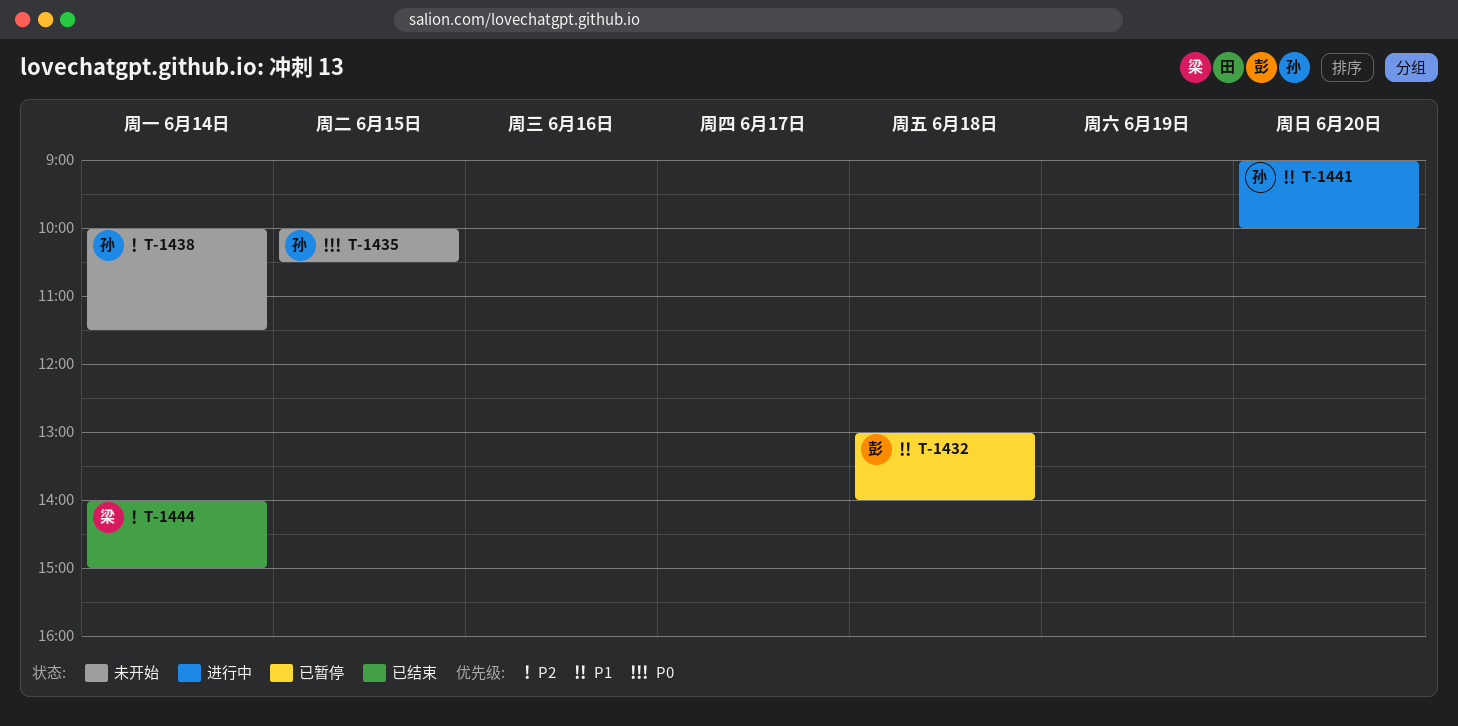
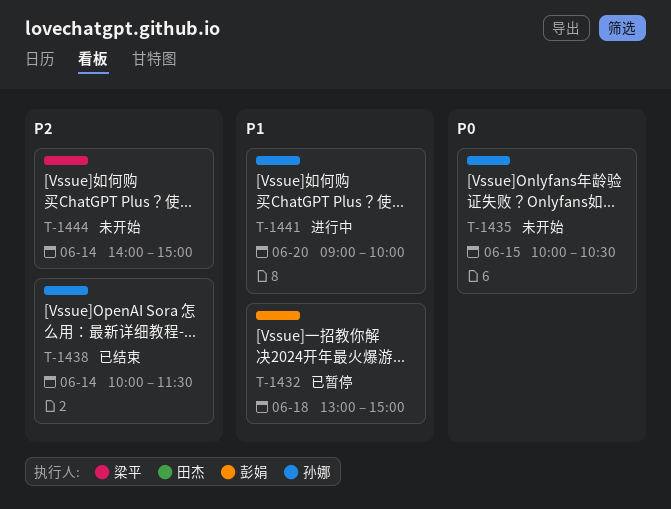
T-1432, ends: 14:00 -> 15:00
T-1438, status: 未开始 -> 已结束
T-1444, status: 已结束 -> 未开始

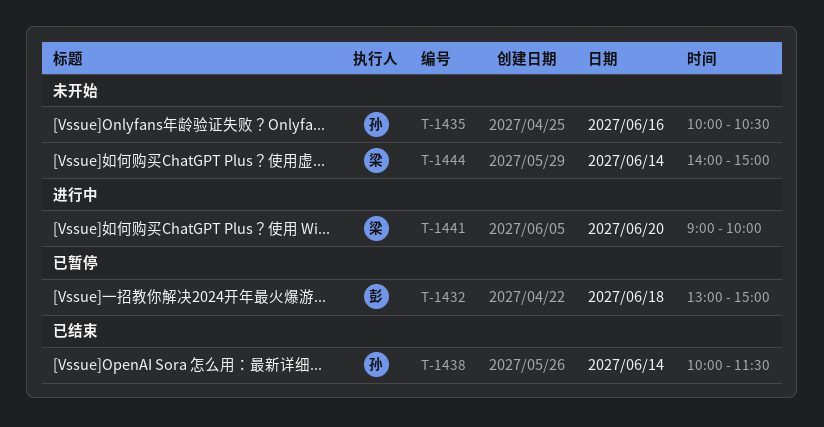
T-1435, day: Jun 15 -> Jun 16
T-1441, owner: 孙娜 -> 梁平

